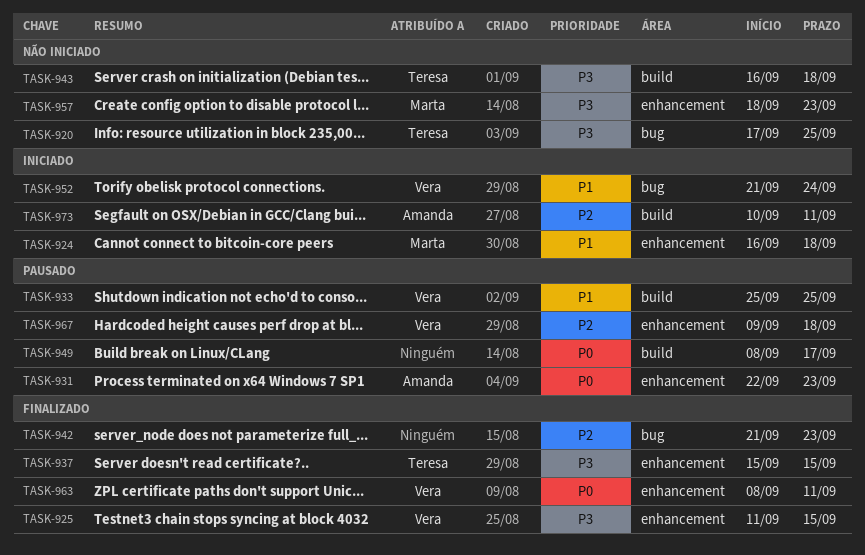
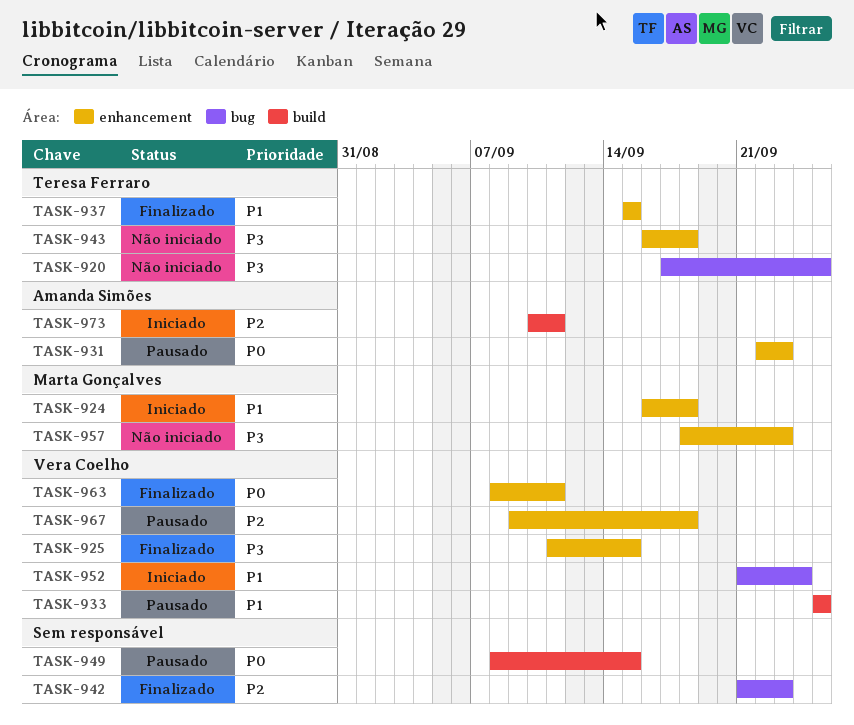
TASK-937, priority: P3 -> P1
TASK-943, label: build -> enhancement
TASK-949, due: Sep 17 -> Sep 15

